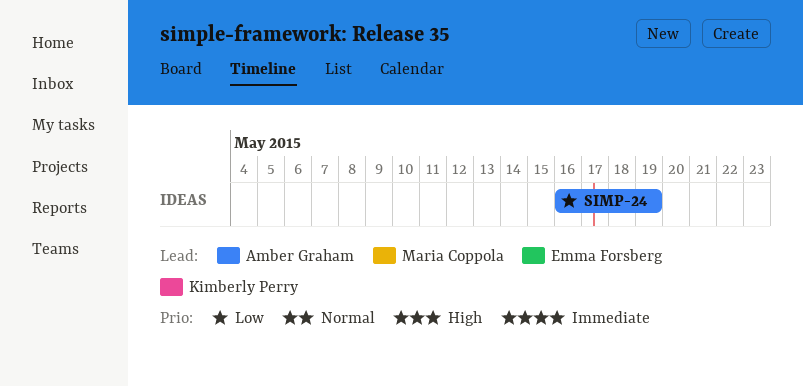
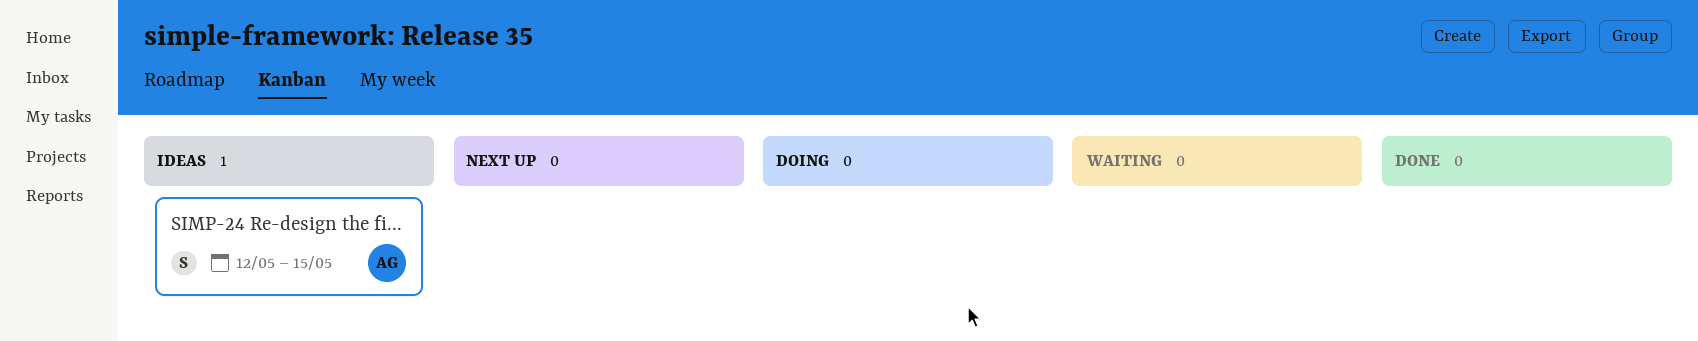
SIMP-24, start: May 16 -> May 12
SIMP-24, due: May 19 -> May 15

